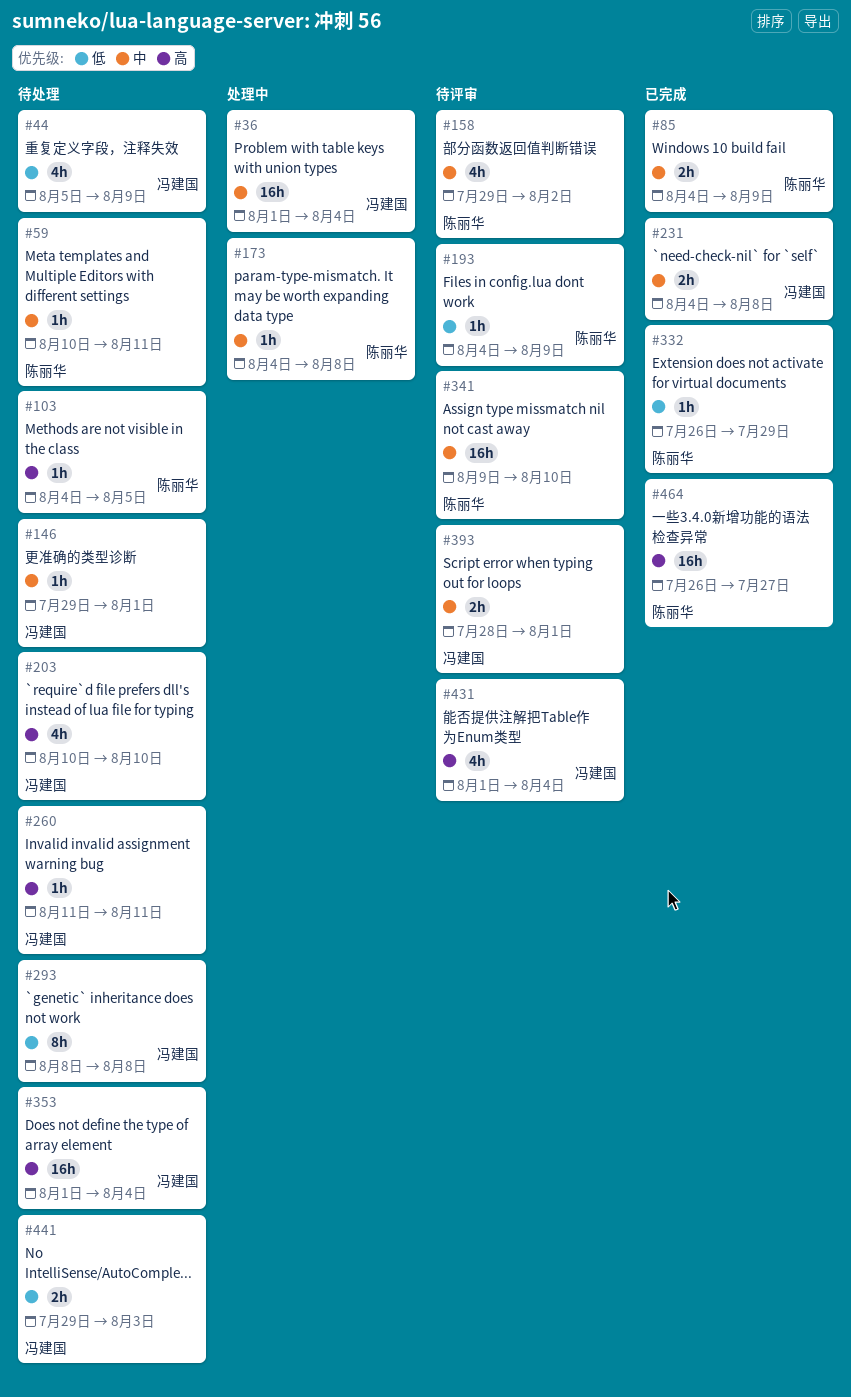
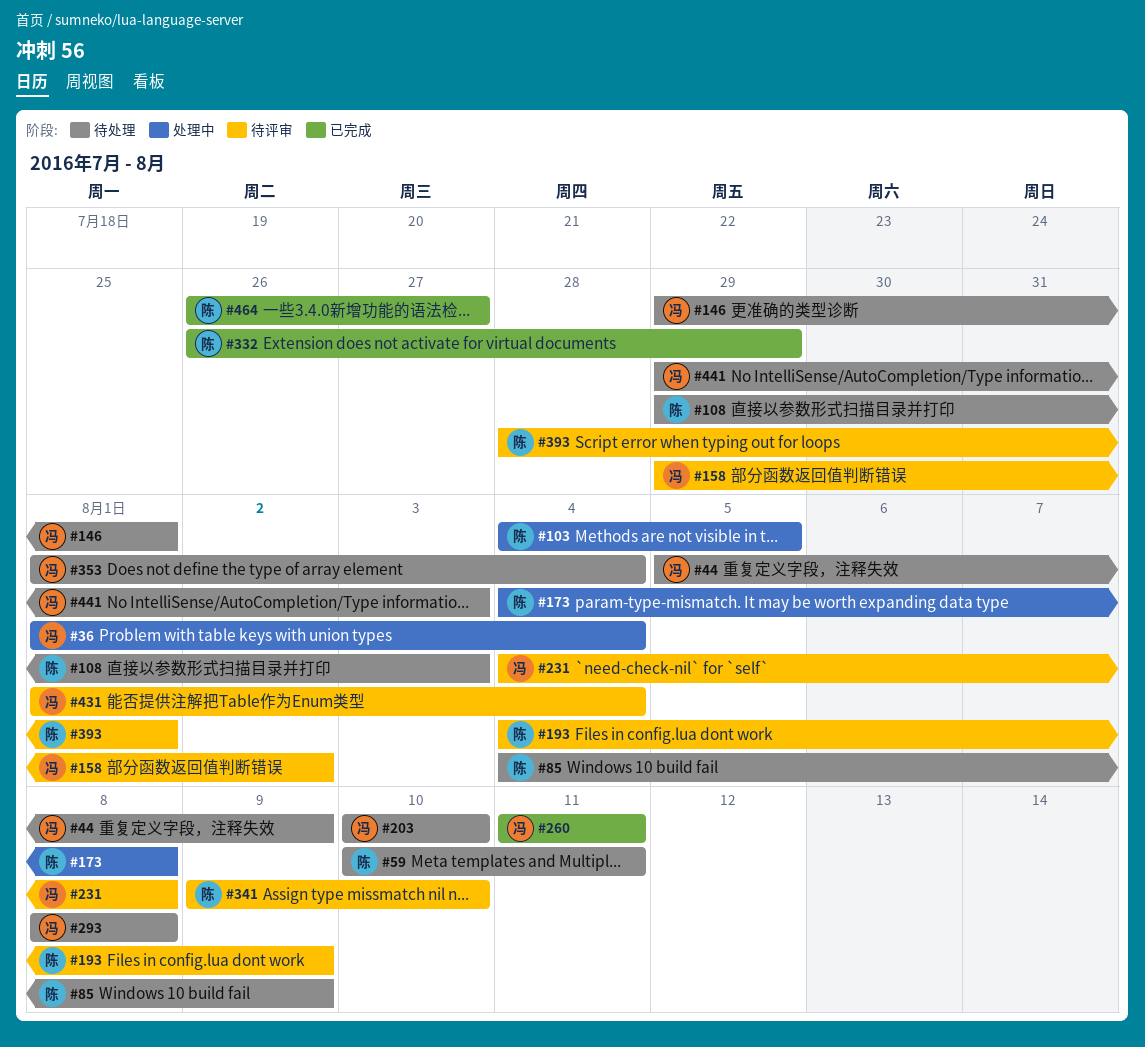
#85, status: 已完成 -> 待处理
#103, status: 待处理 -> 处理中
#108: none -> present
#158, owner: 陈丽华 -> 冯建国
#231, status: 已完成 -> 待评审
#260, status: 待处理 -> 已完成
#393, owner: 冯建国 -> 陈丽华

